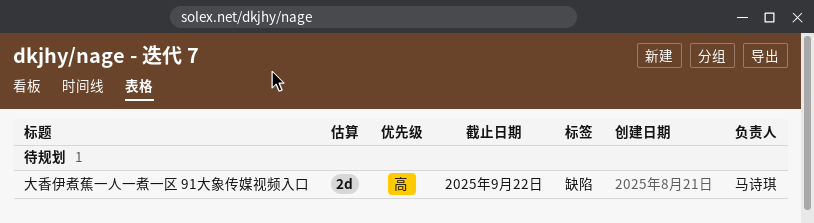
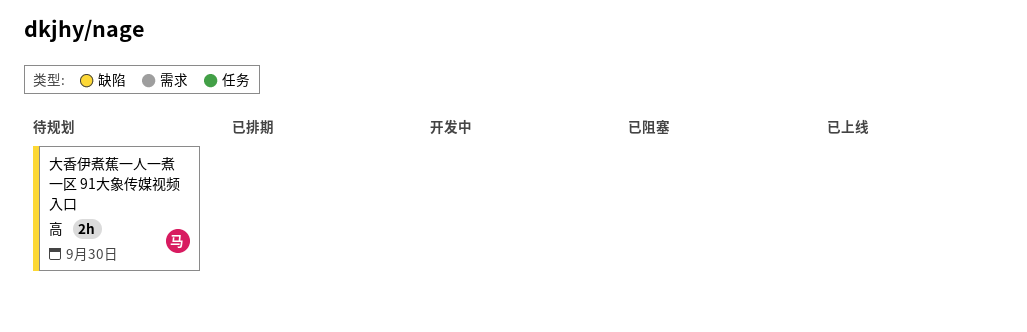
大香伊煮蕉一人一煮一区 91大象传媒视频入口, estimate: 2d -> 2h
大香伊煮蕉一人一煮一区 91大象传媒视频入口, due: Sep 22 -> Sep 30

